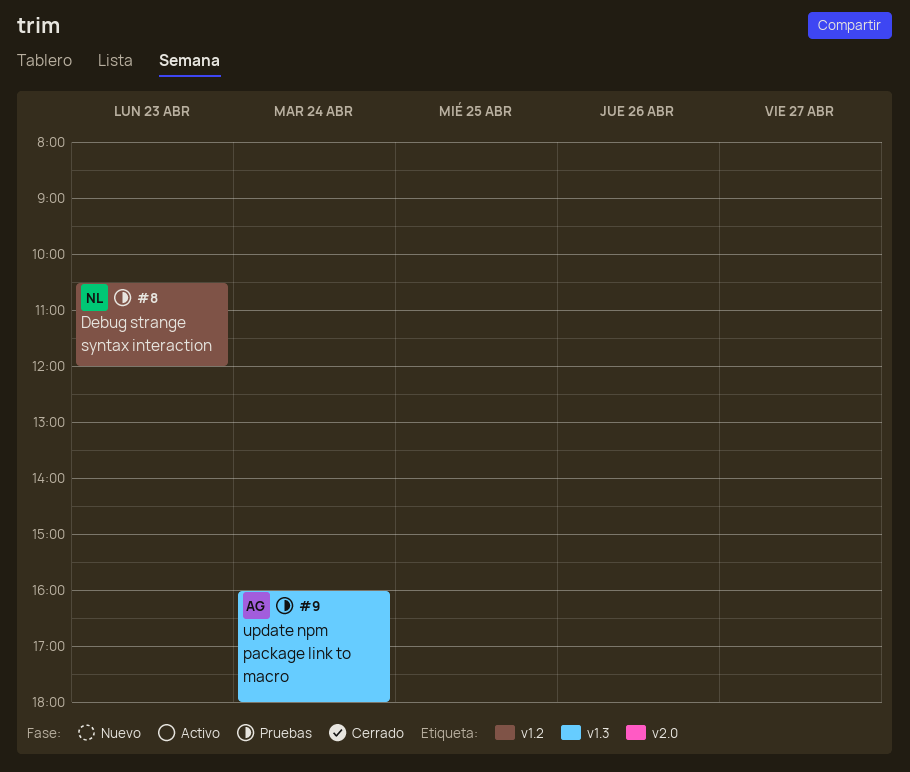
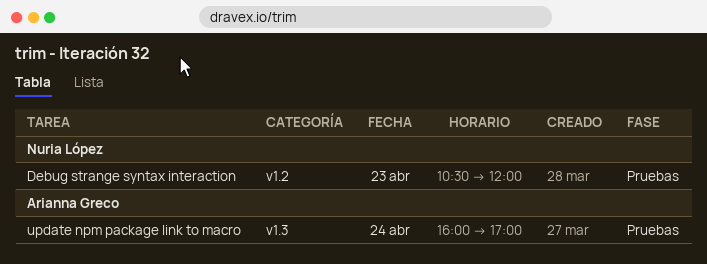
update npm package link to macro, ends: 18:00 -> 17:00

